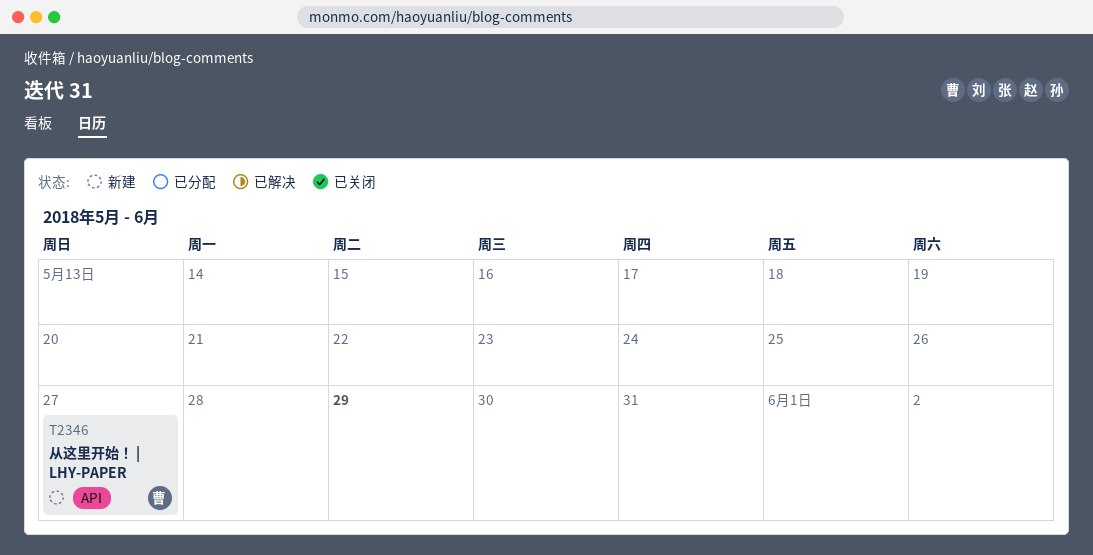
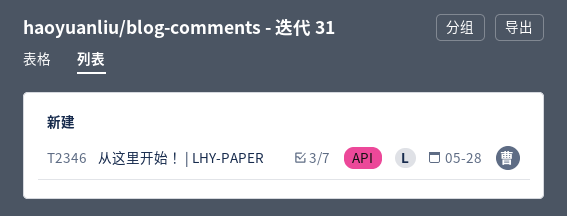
T2346, due: May 27 -> May 28

